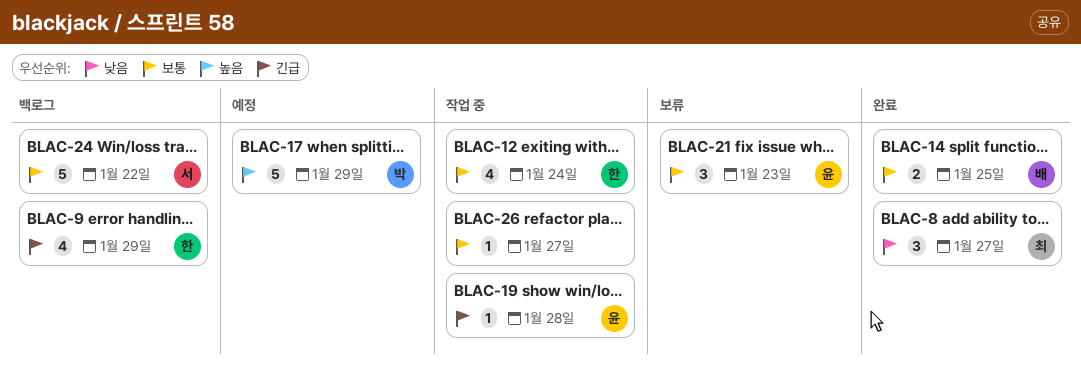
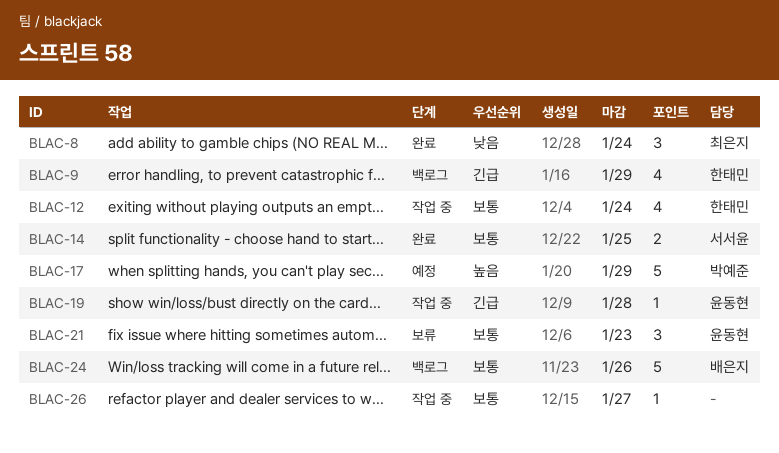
BLAC-8, due: Jan 27 -> Jan 24
BLAC-14, owner: 배은지 -> 서서윤
BLAC-24, owner: 서서윤 -> 배은지
BLAC-24, due: Jan 22 -> Jan 26

